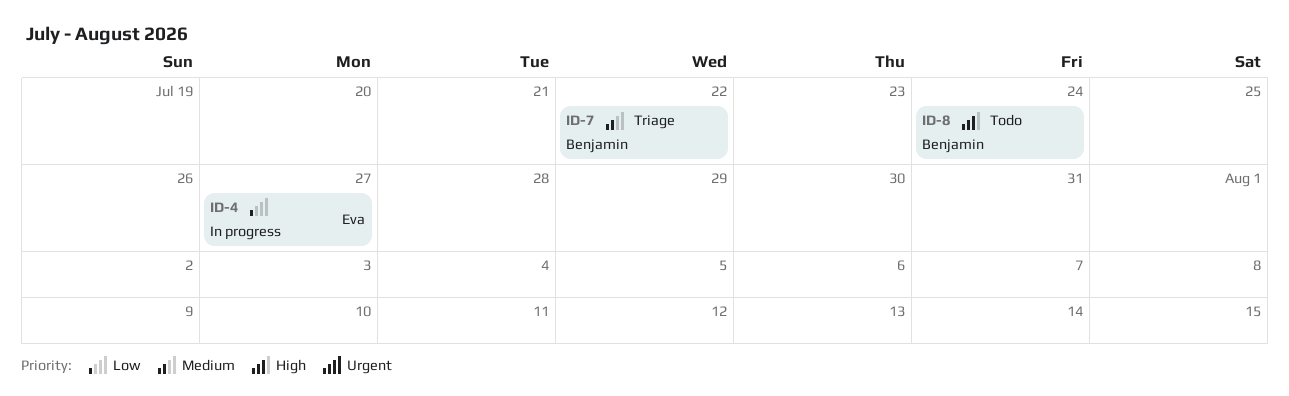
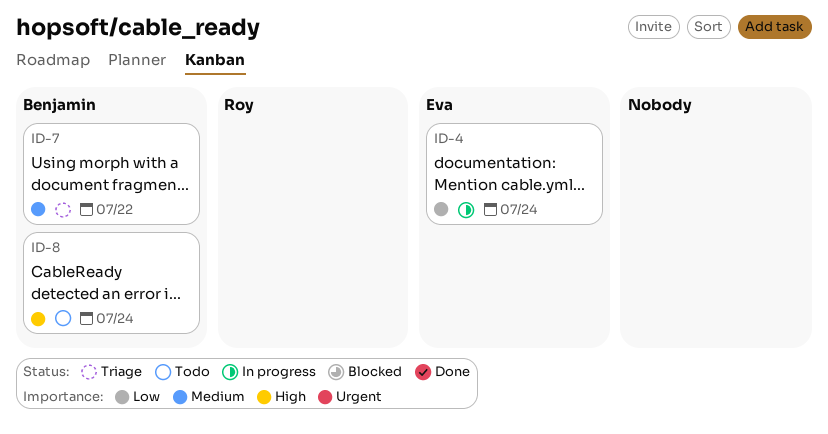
ID-4, due: Jul 27 -> Jul 24

